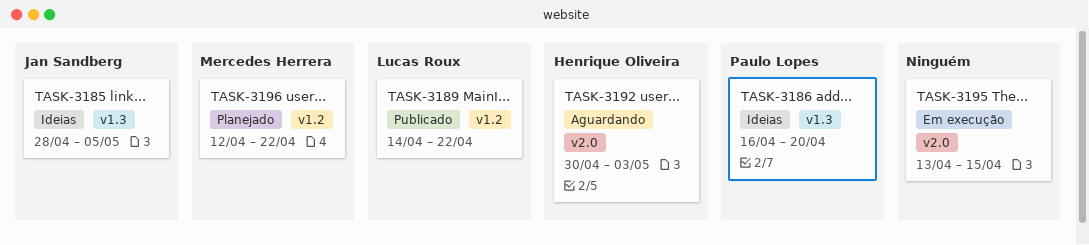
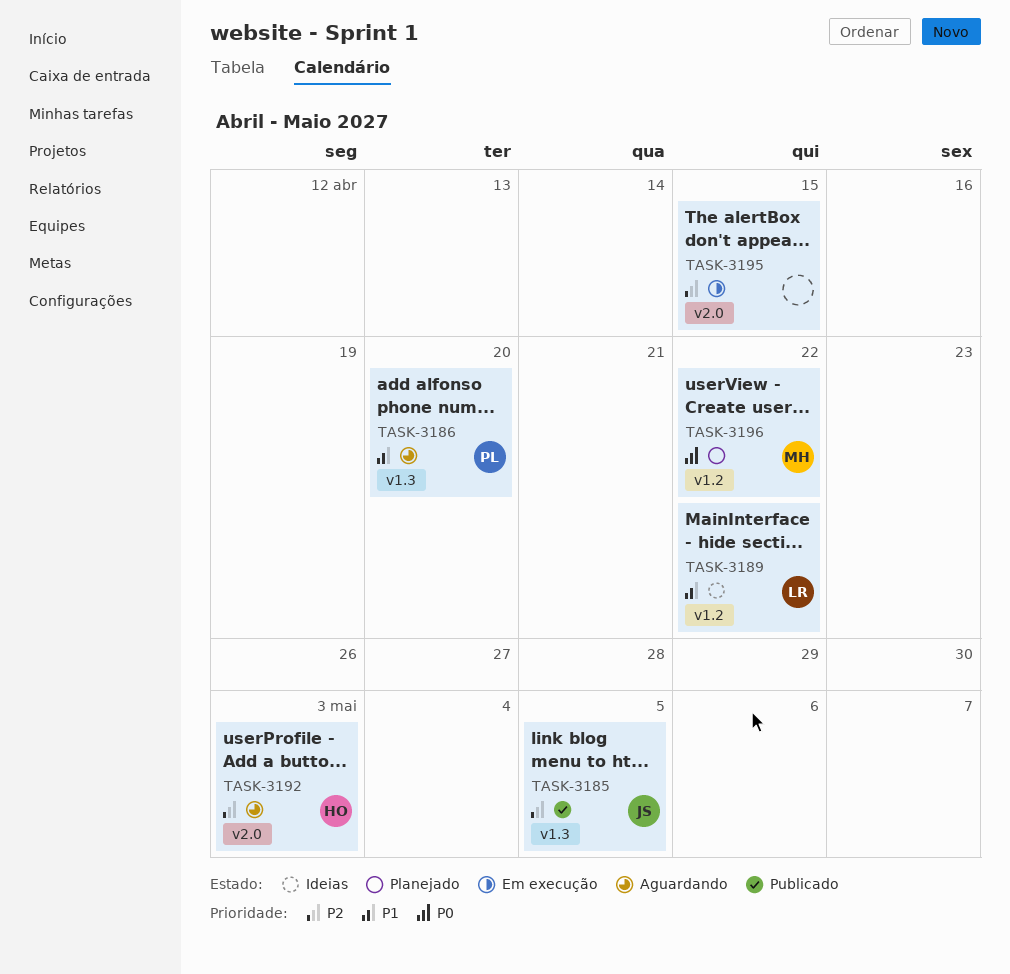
TASK-3185, status: Ideias -> Publicado
TASK-3186, status: Ideias -> Aguardando
TASK-3189, status: Publicado -> Ideias

